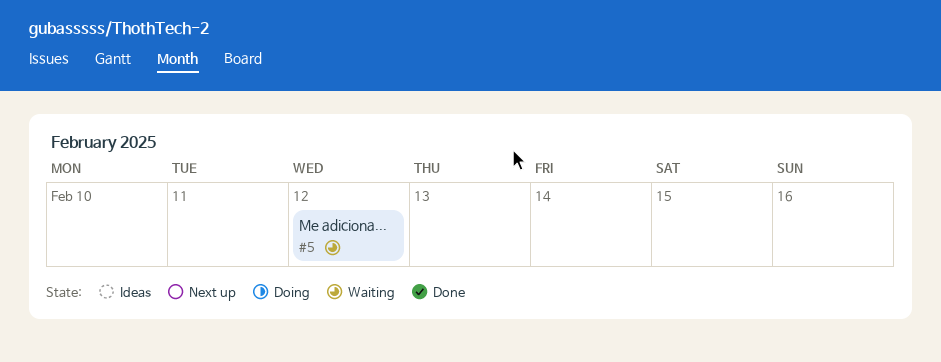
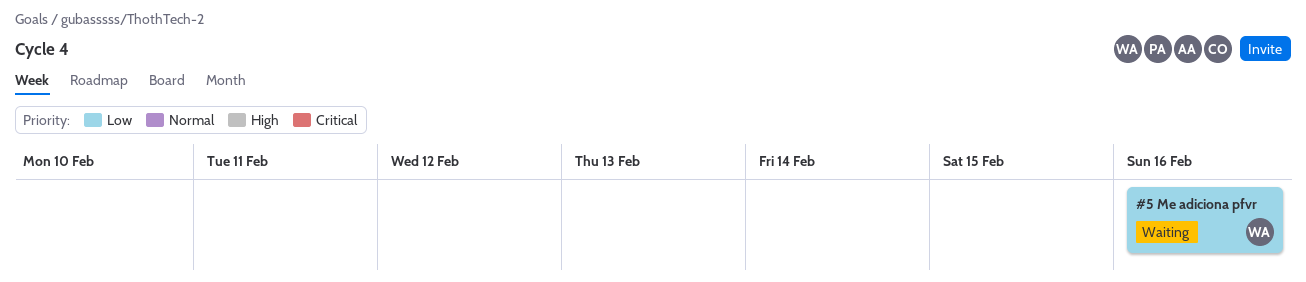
#5, due: Feb 12 -> Feb 16

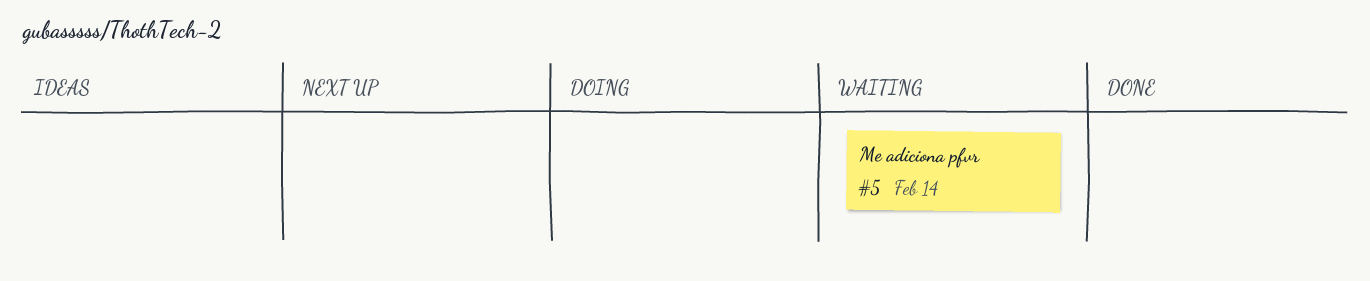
#5, due: Feb 16 -> Feb 14

